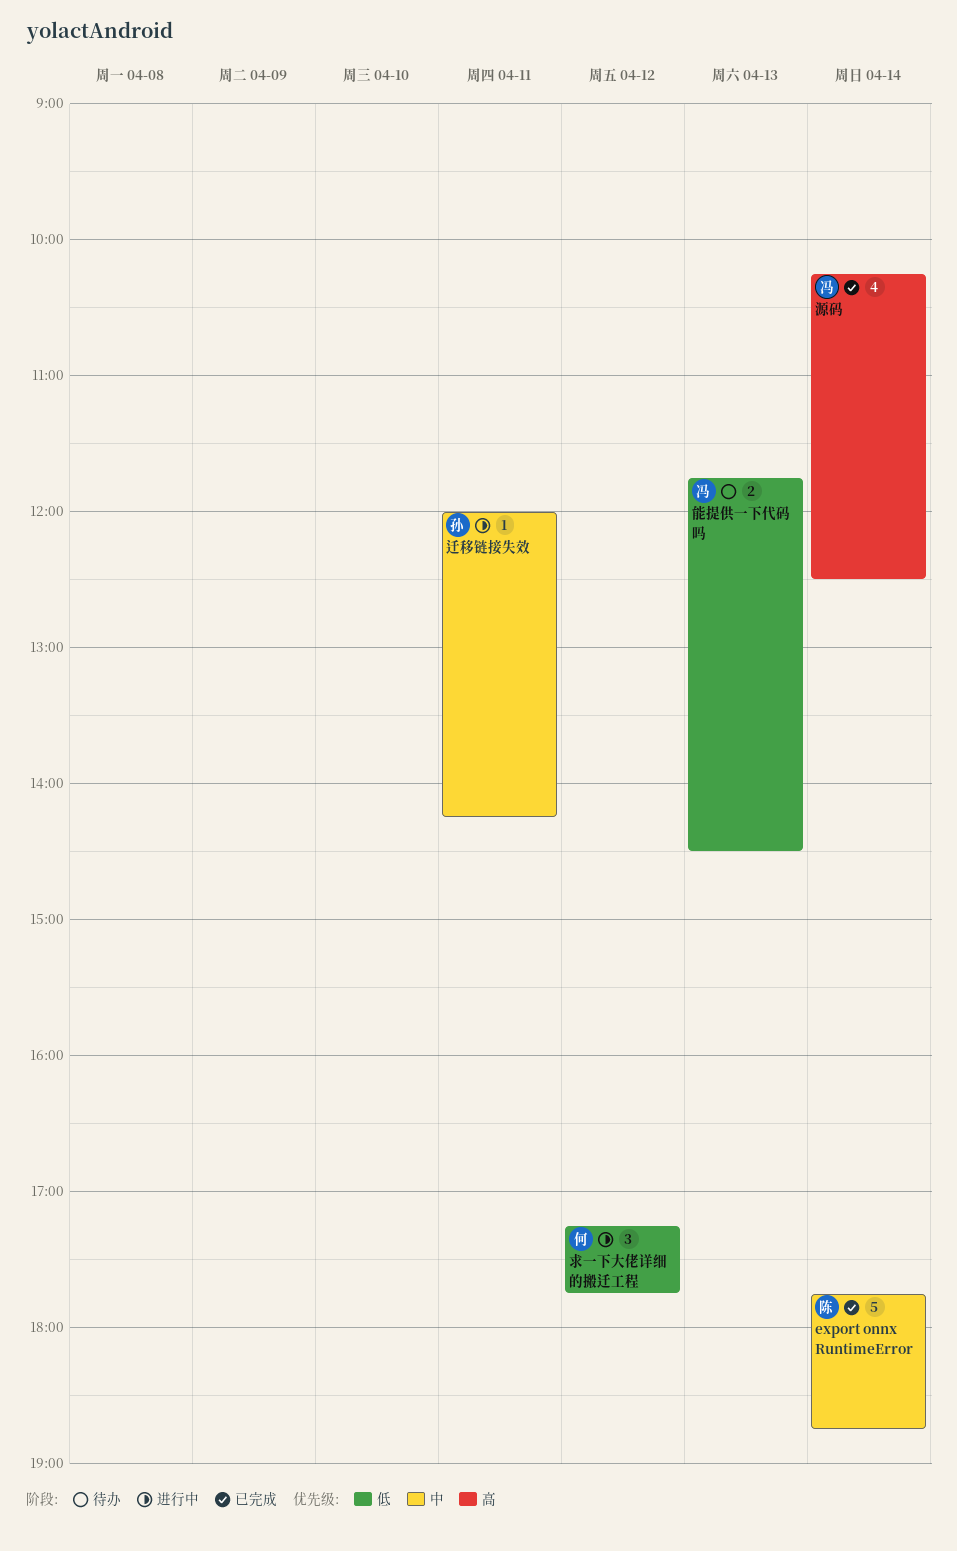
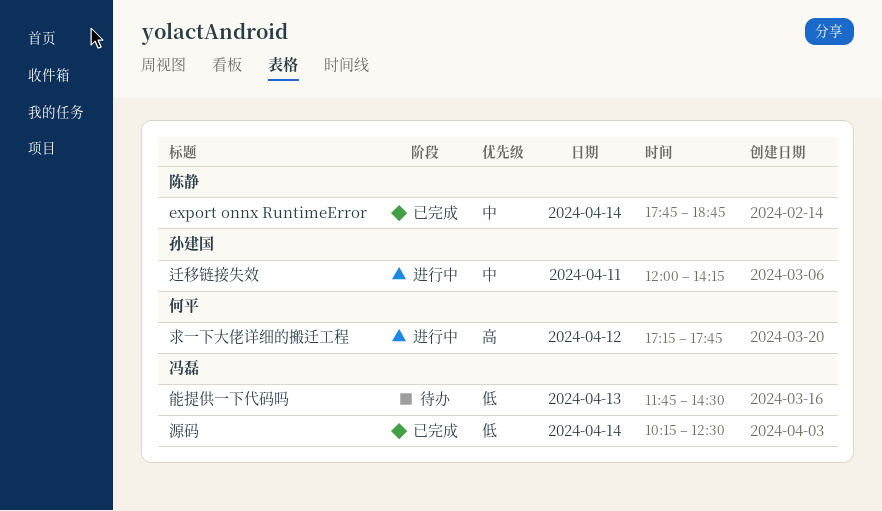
求一下大佬详细的搬迁工程, priority: 低 -> 高
源码, priority: 高 -> 低

